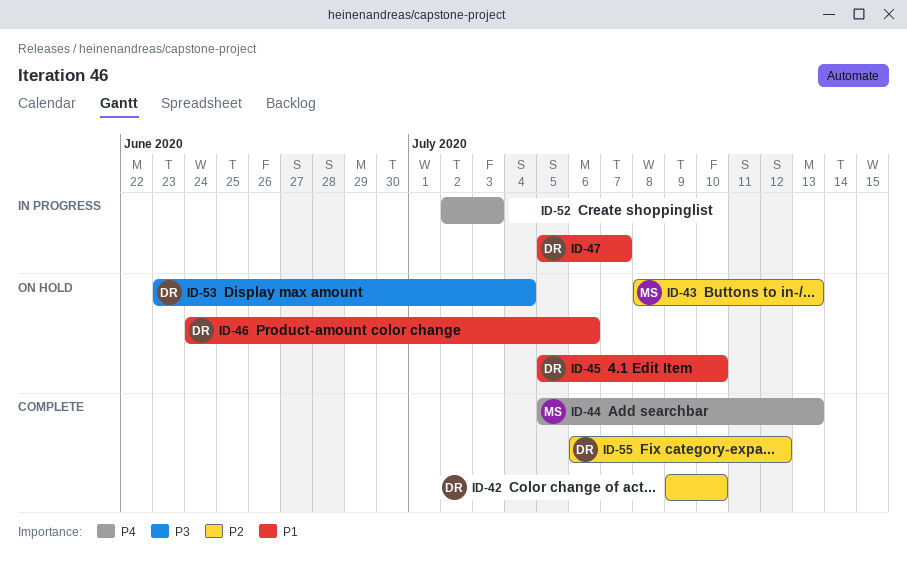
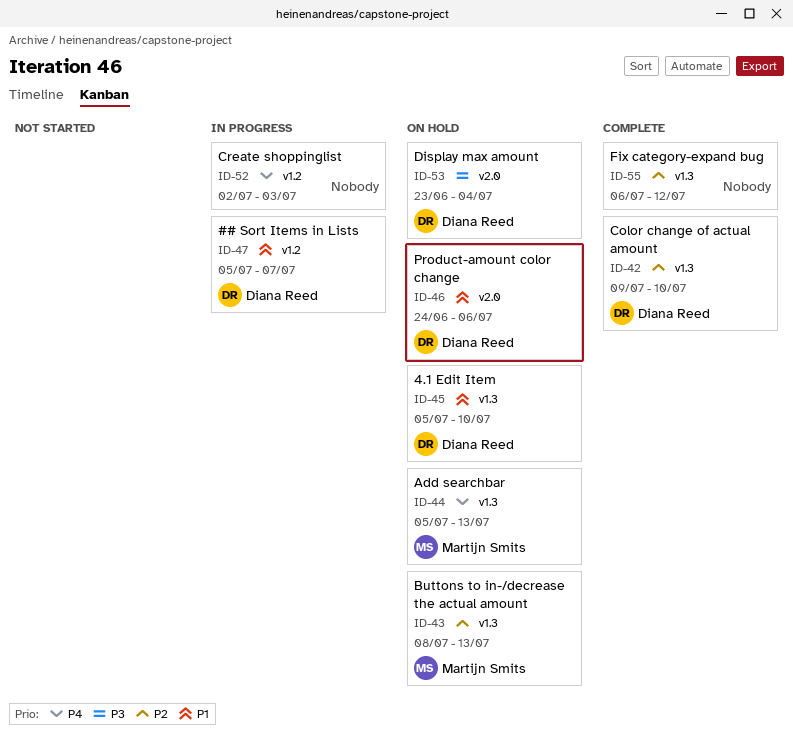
ID-44, status: Complete -> On hold
ID-55, owner: Diana Reed -> none

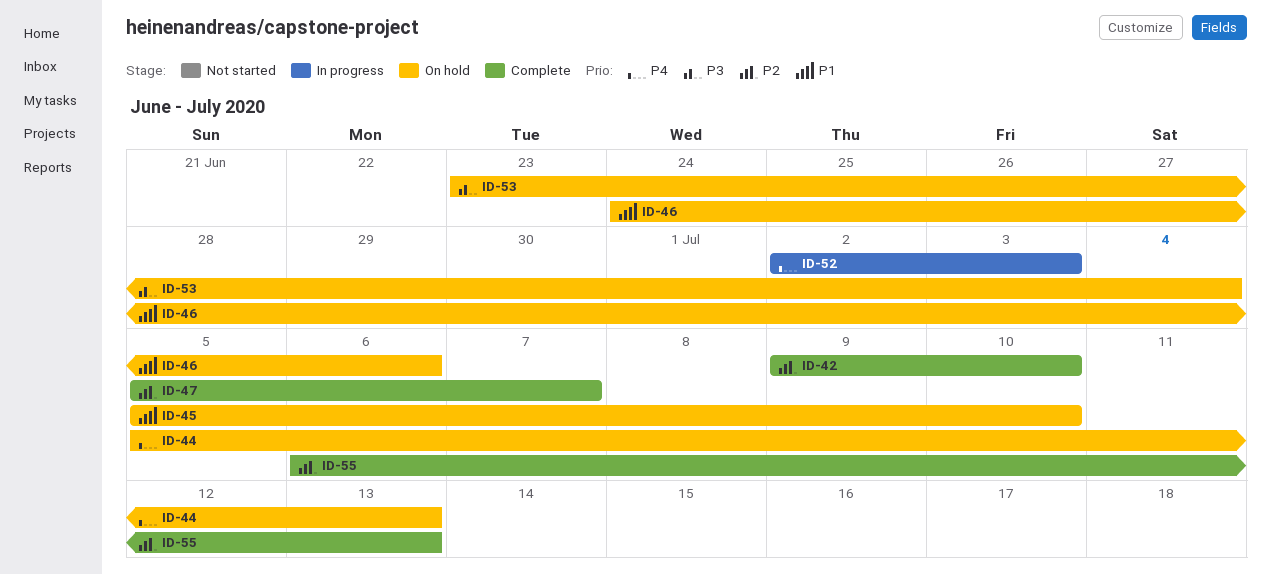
ID-43: present -> none
ID-47, status: In progress -> Complete
ID-47, priority: P1 -> P2
ID-55, due: Jul 12 -> Jul 13

